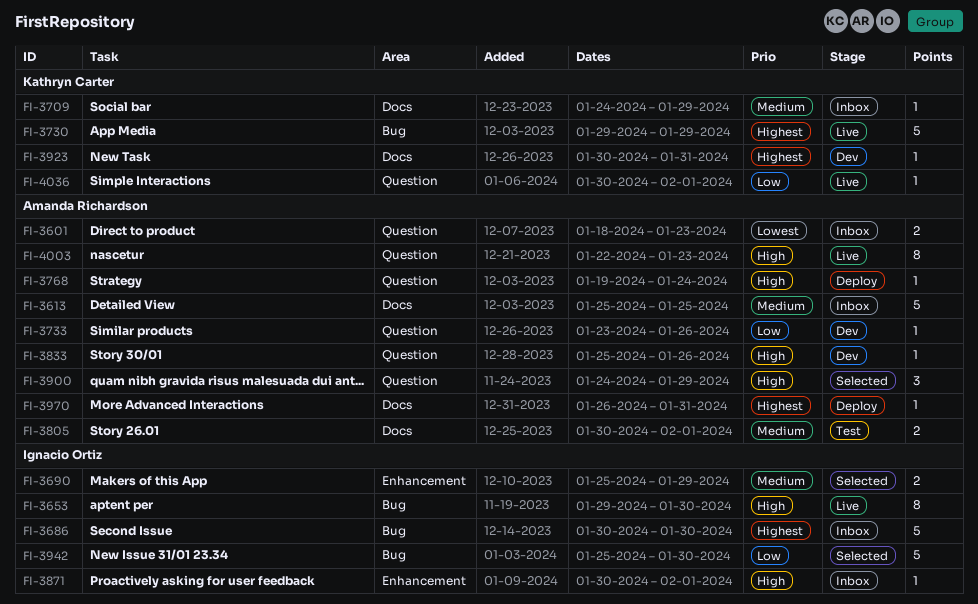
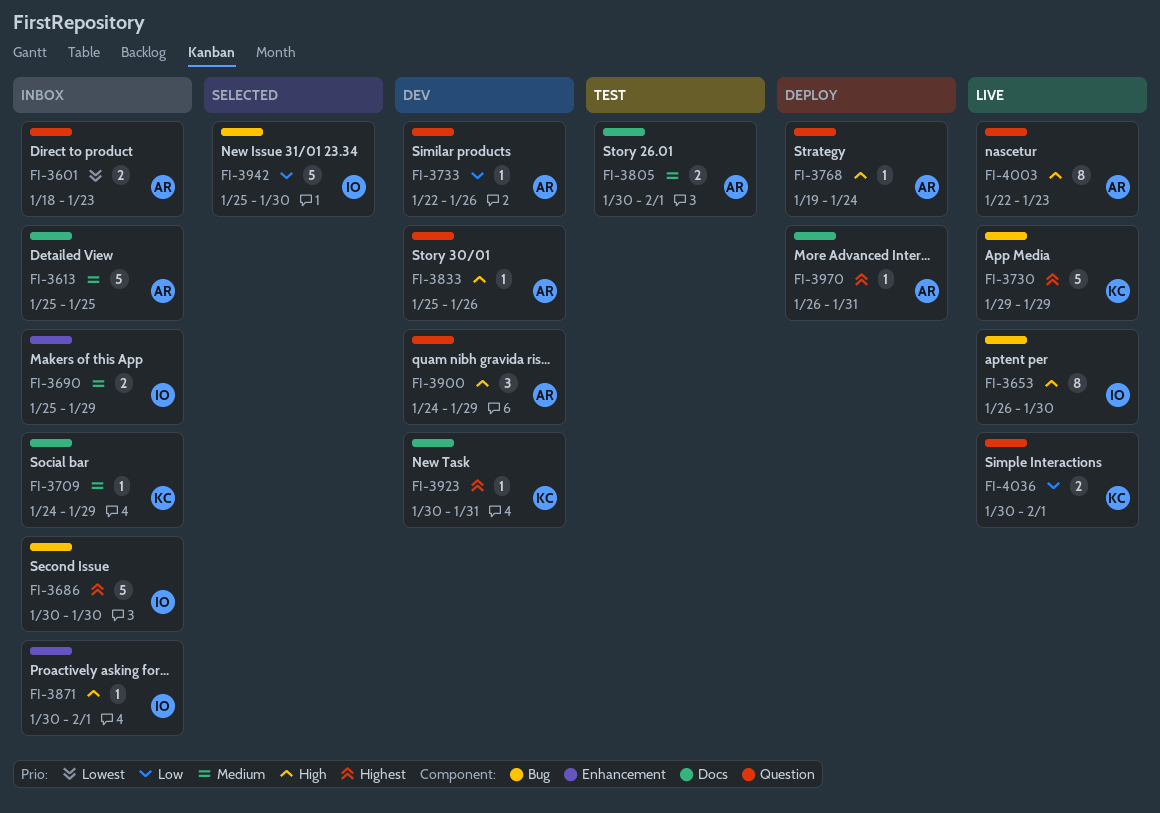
FI-3653, start: Jan 29 -> Jan 26
FI-3690, status: Selected -> Inbox
FI-3733, start: Jan 23 -> Jan 22
FI-3900, status: Selected -> Dev
FI-4036, estimate: 1 -> 2

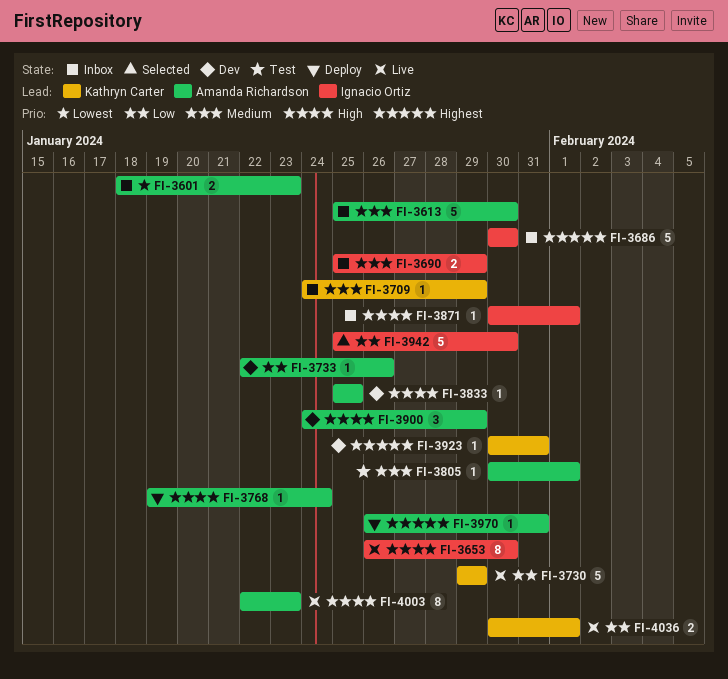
FI-3613, due: Jan 25 -> Jan 30
FI-3730, priority: Highest -> Low
FI-3805, estimate: 2 -> 1
FI-3833, due: Jan 26 -> Jan 25

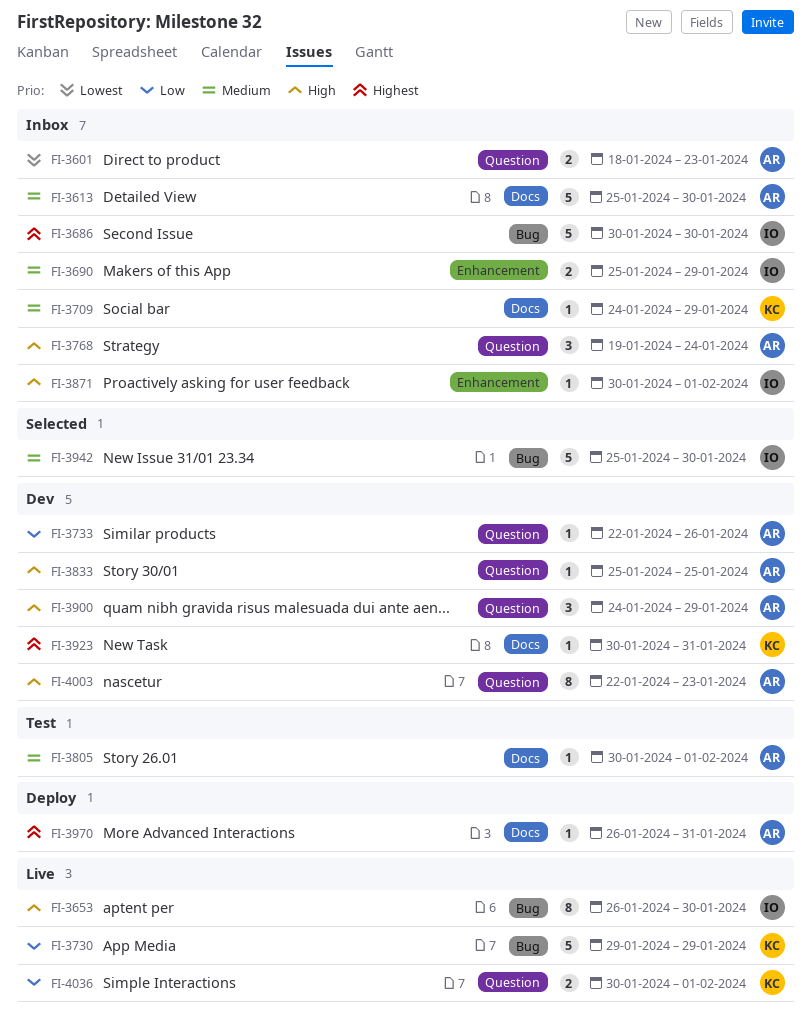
FI-3768, status: Deploy -> Inbox
FI-3768, estimate: 1 -> 3
FI-3942, priority: Low -> Medium
FI-4003, status: Live -> Dev

